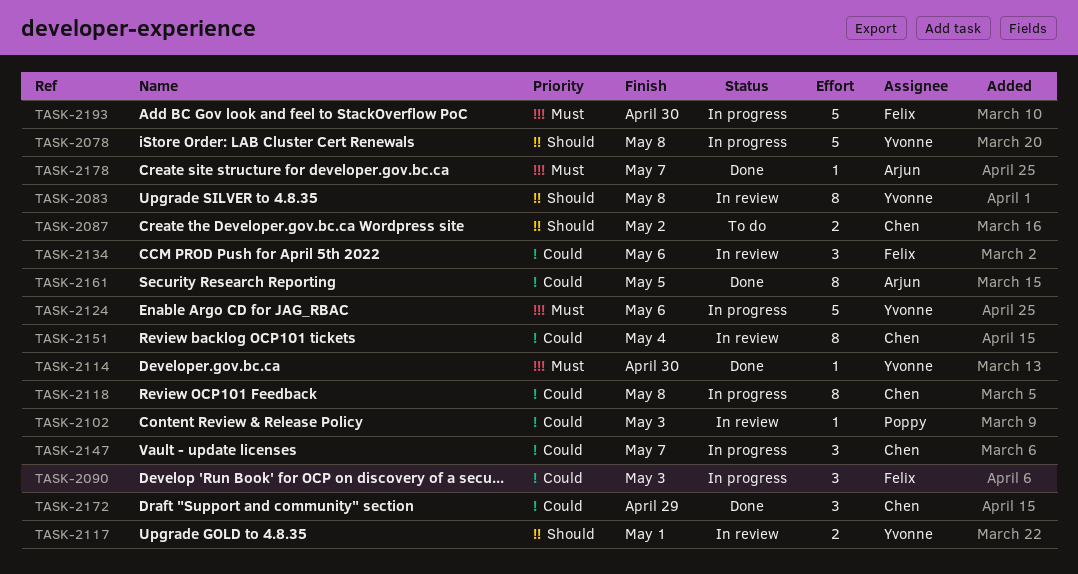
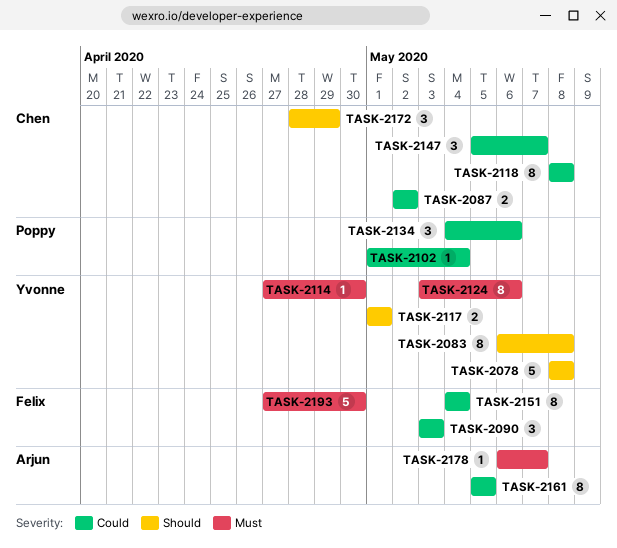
TASK-2087, priority: Should -> Could
TASK-2102, due: May 3 -> May 4
TASK-2124, estimate: 5 -> 8
TASK-2134, owner: Felix -> Poppy
TASK-2151, owner: Chen -> Felix
TASK-2172, priority: Could -> Should

